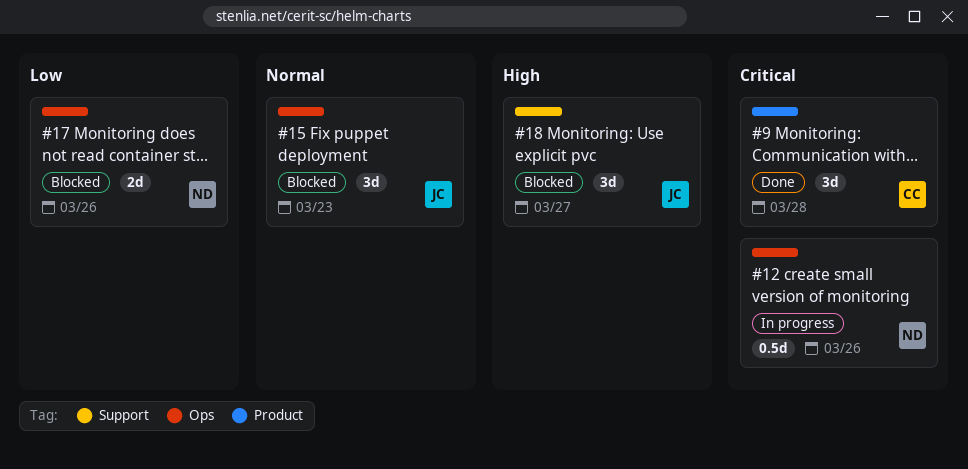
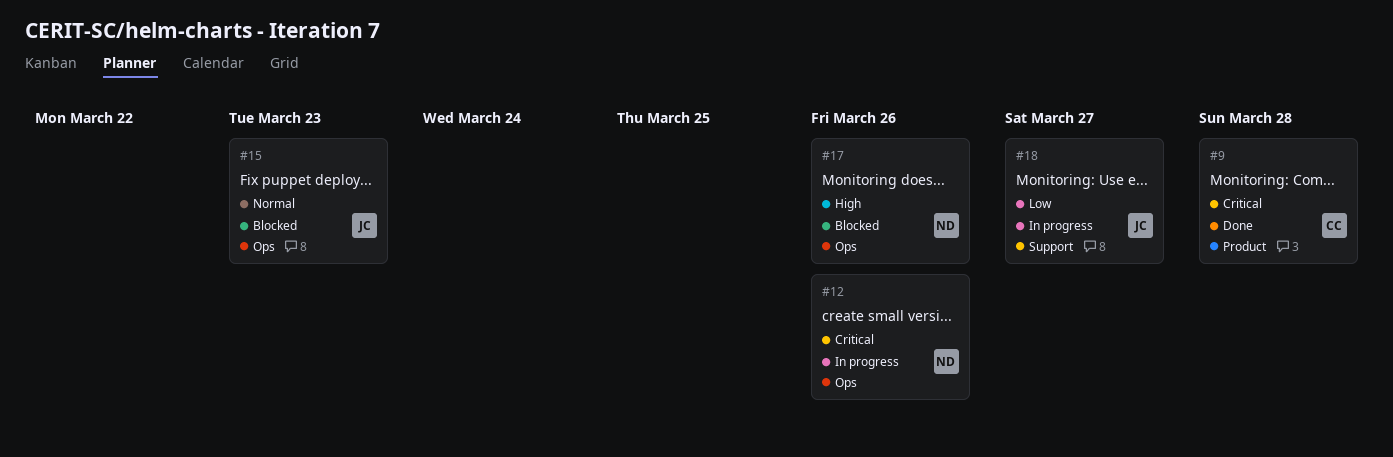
#17, priority: Low -> High
#18, status: Blocked -> In progress
#18, priority: High -> Low

